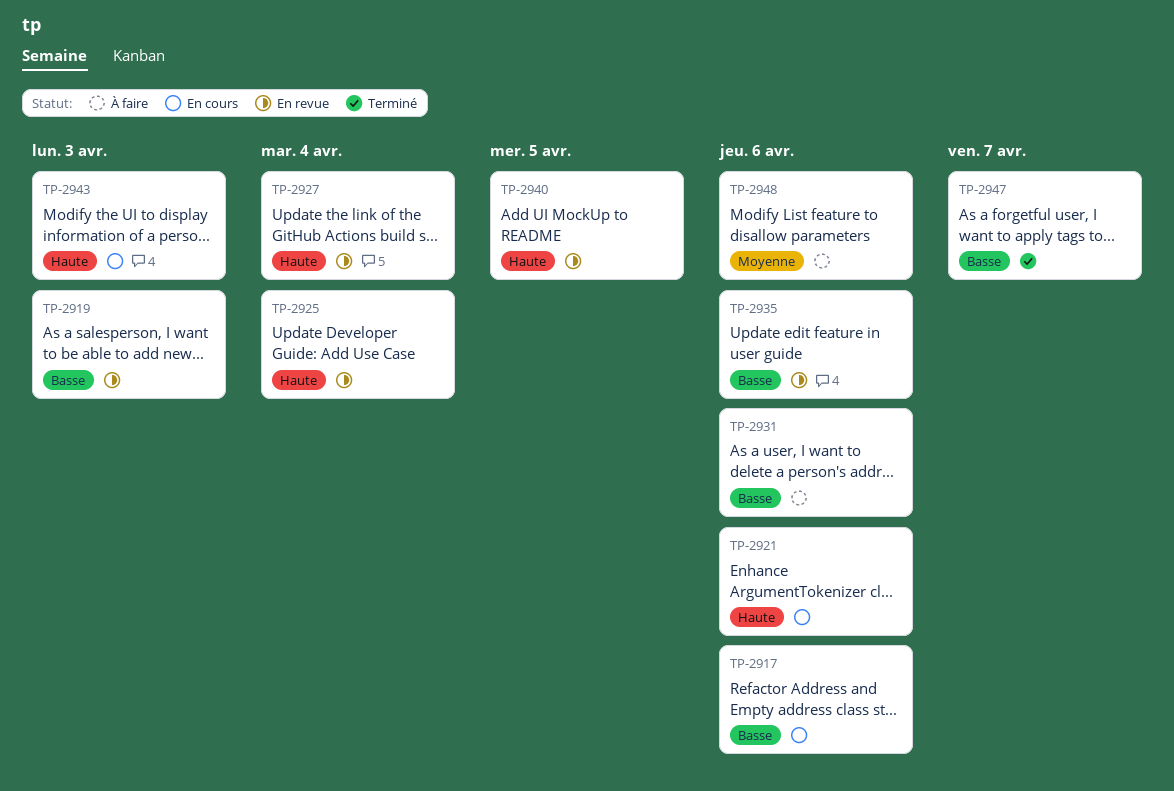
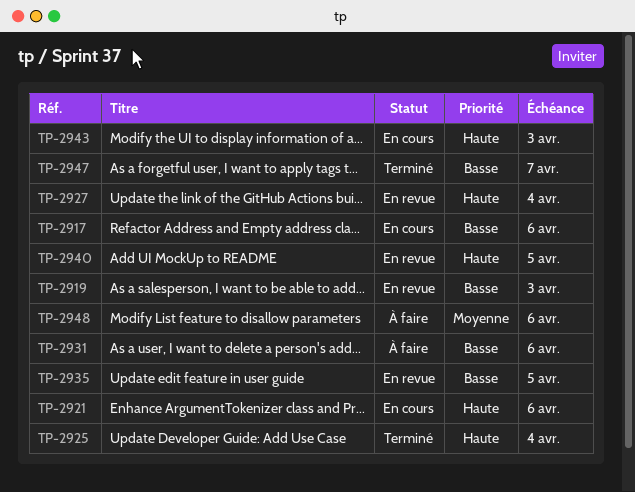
TP-2925, status: En revue -> Terminé
TP-2935, due: Apr 6 -> Apr 5

